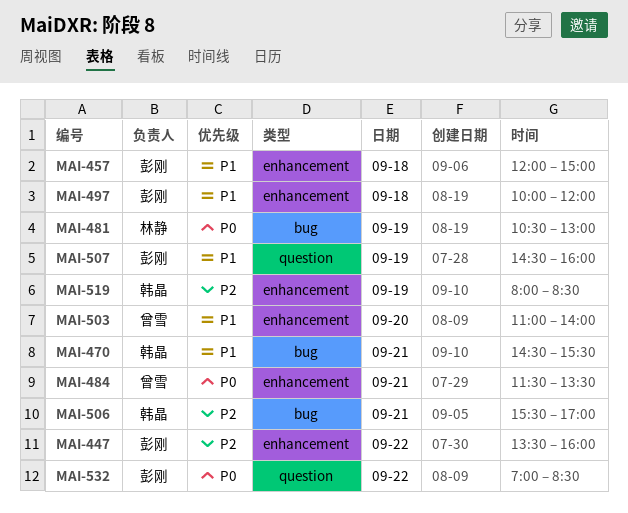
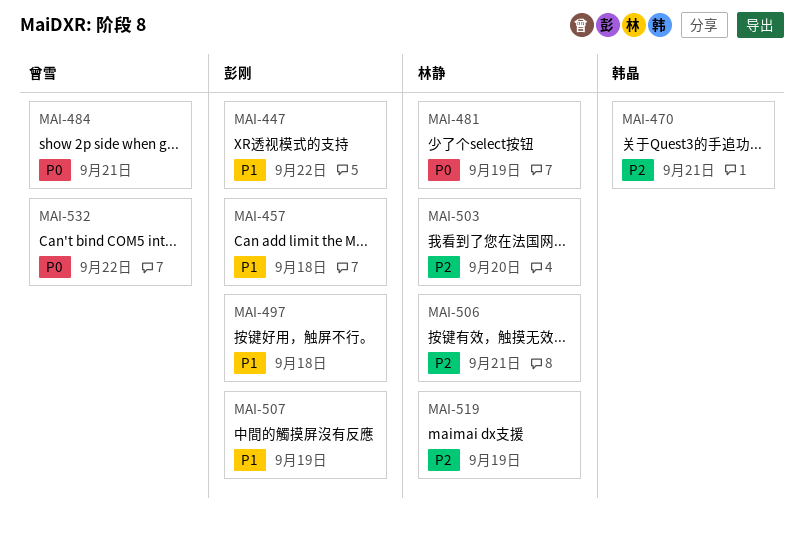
MAI-447, priority: P2 -> P1
MAI-470, priority: P1 -> P2
MAI-503, owner: 曾雪 -> 林静
MAI-503, priority: P1 -> P2
MAI-506, owner: 韩晶 -> 林静
MAI-519, owner: 韩晶 -> 林静
MAI-532, owner: 彭刚 -> 曾雪

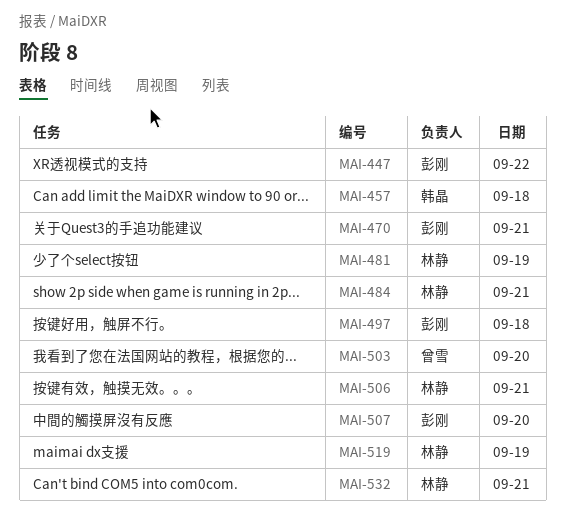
MAI-457, owner: 彭刚 -> 韩晶
MAI-470, owner: 韩晶 -> 彭刚
MAI-484, owner: 曾雪 -> 林静
MAI-503, owner: 林静 -> 曾雪
MAI-507, day: Sep 19 -> Sep 20
MAI-532, owner: 曾雪 -> 林静
MAI-532, day: Sep 22 -> Sep 21

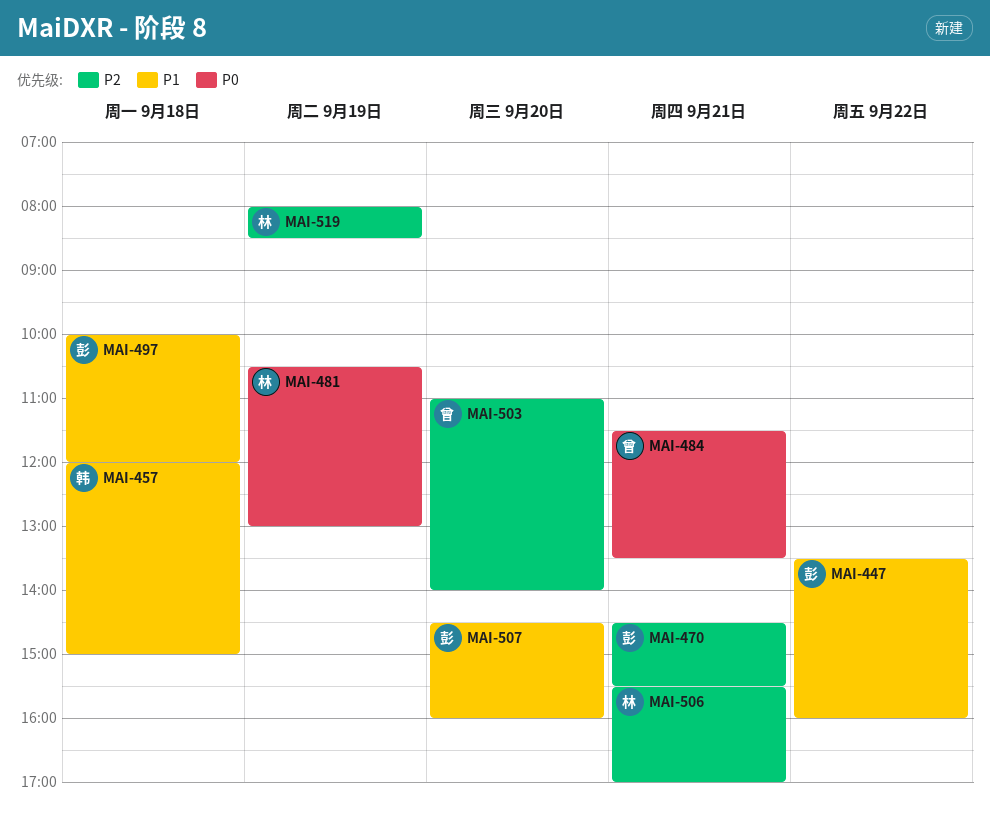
MAI-484, owner: 林静 -> 曾雪
MAI-532: present -> none

